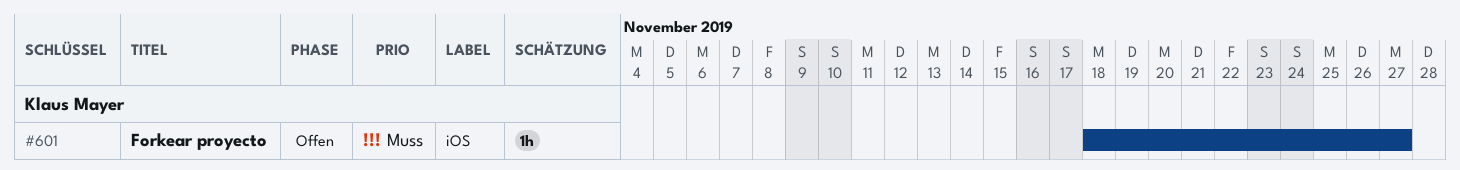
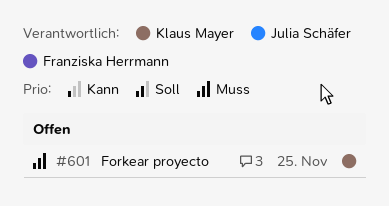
#601, due: Nov 27 -> Nov 25

